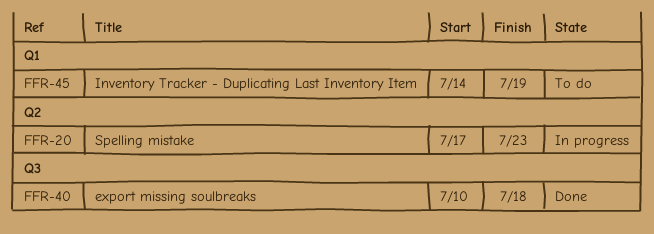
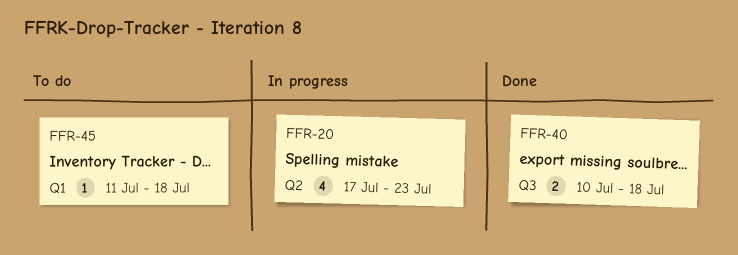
FFR-45, start: Jul 14 -> Jul 11
FFR-45, due: Jul 19 -> Jul 18

